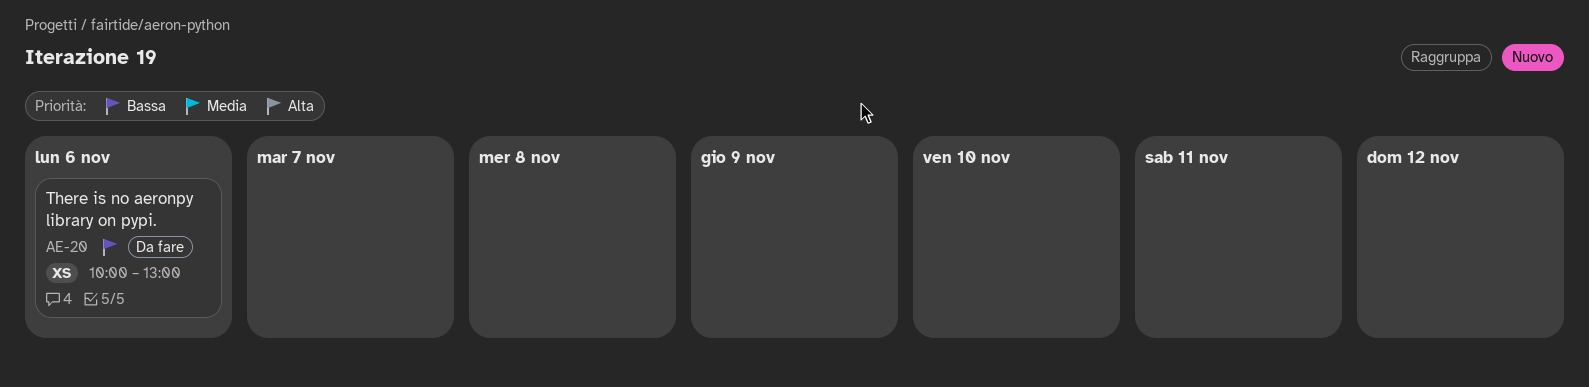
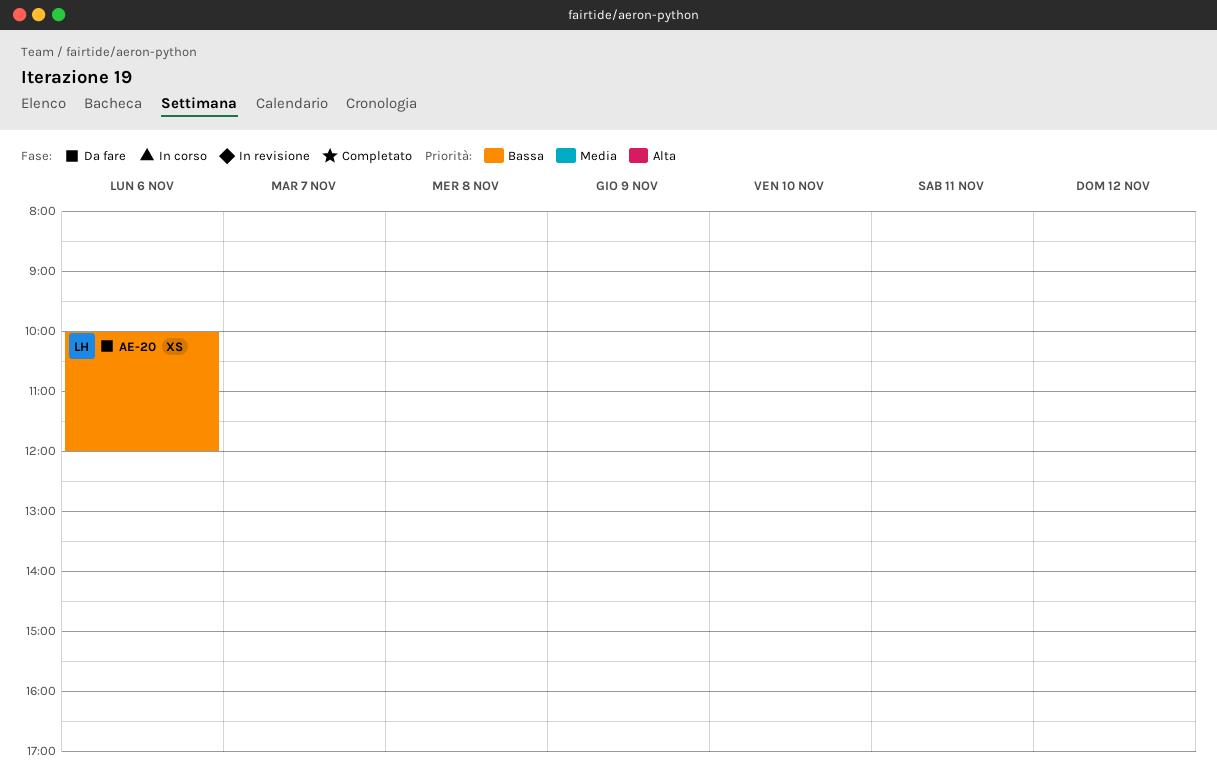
AE-20, ends: 13:00 -> 12:00

